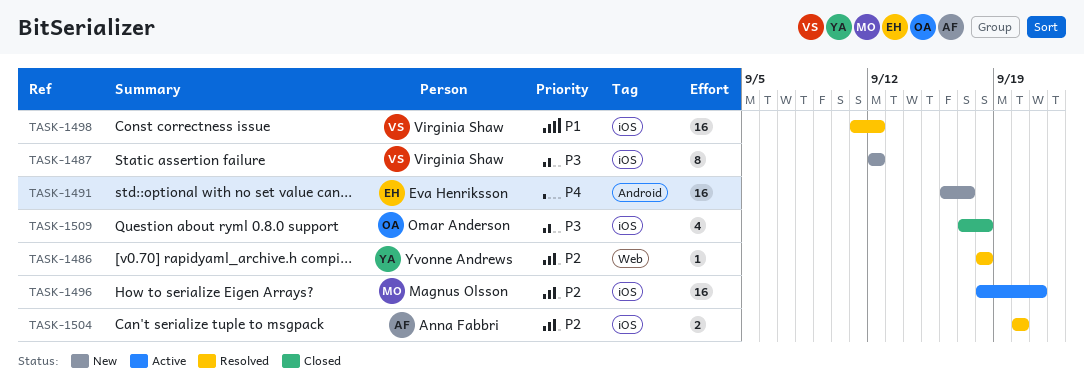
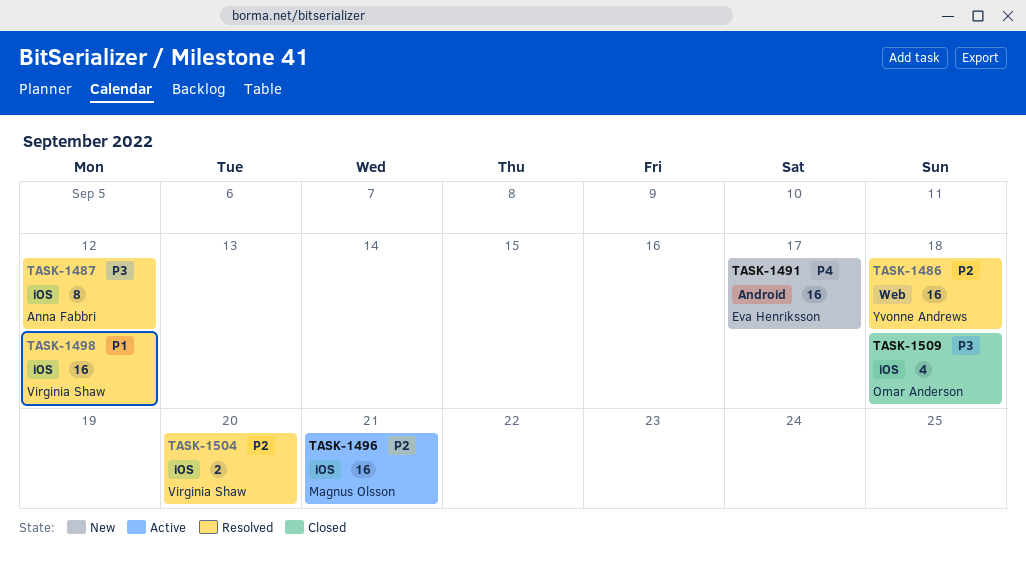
TASK-1486, estimate: 1 -> 16
TASK-1487, status: New -> Resolved
TASK-1487, owner: Virginia Shaw -> Anna Fabbri
TASK-1504, owner: Anna Fabbri -> Virginia Shaw

